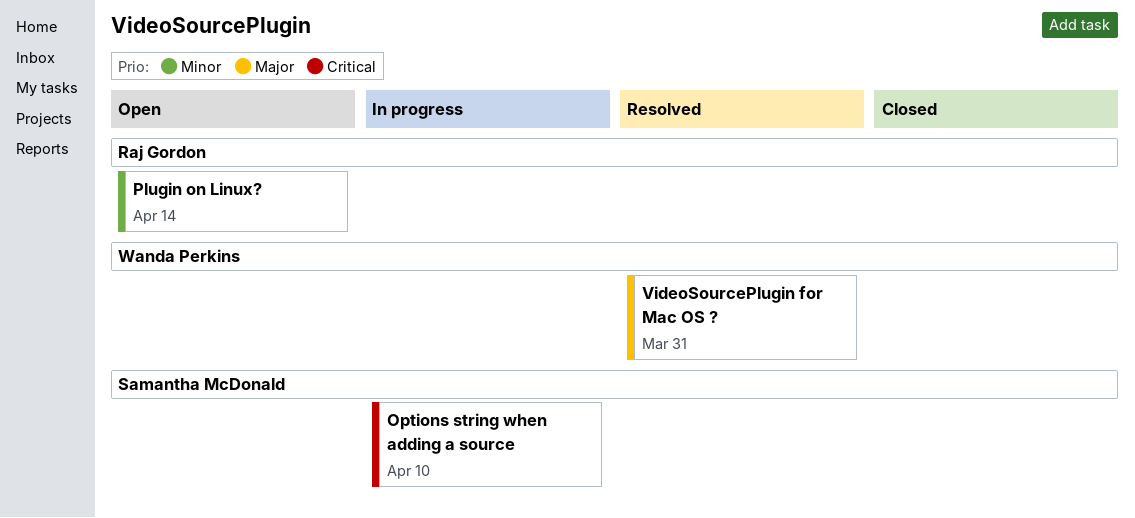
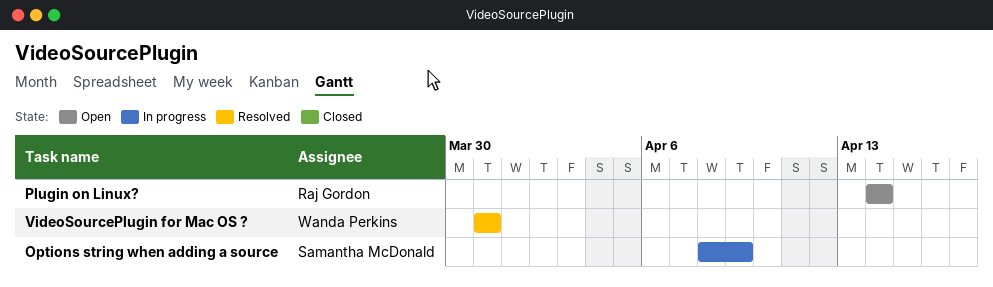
Options string when adding a source, due: Apr 10 -> Apr 9

